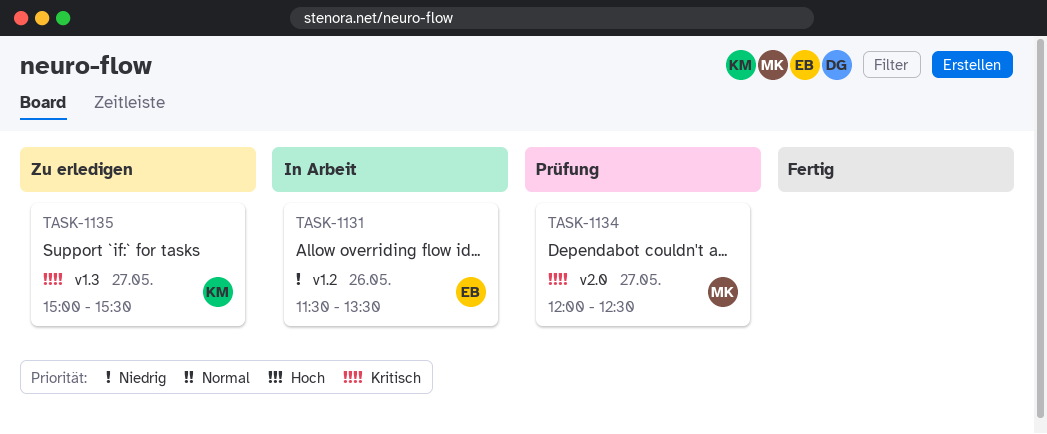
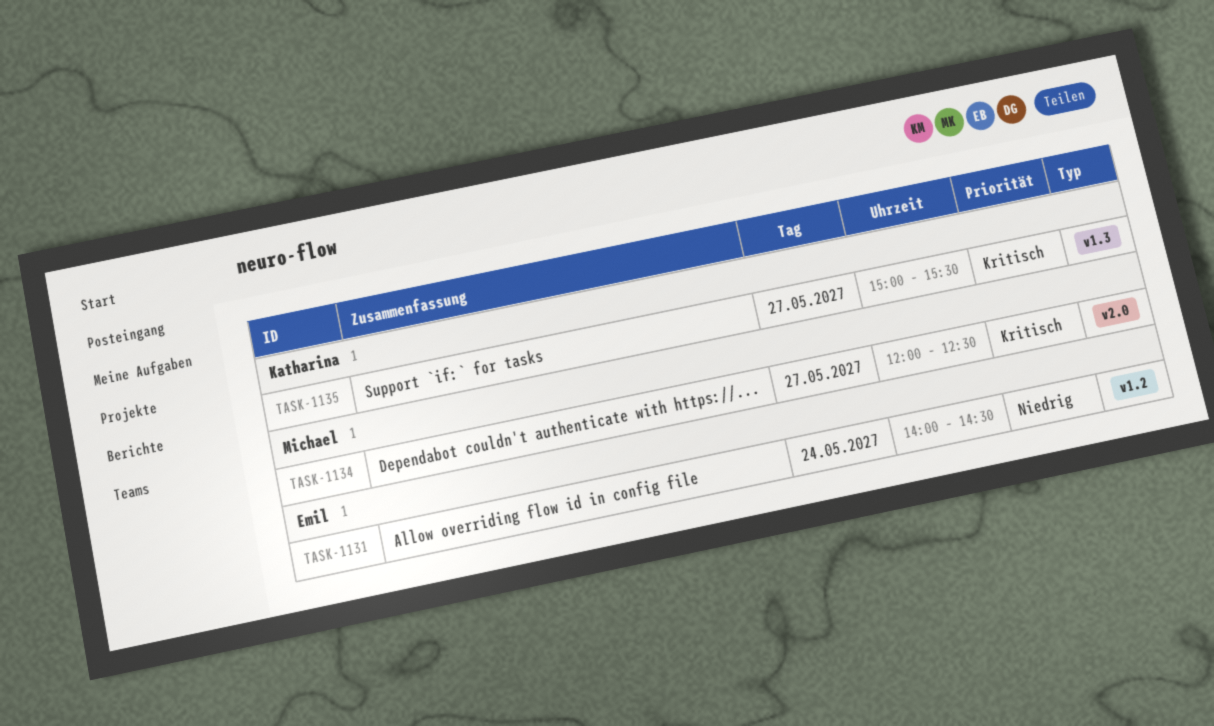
TASK-1131, day: May 26 -> May 24
TASK-1131, begins: 11:30 -> 14:00
TASK-1131, ends: 13:30 -> 14:30

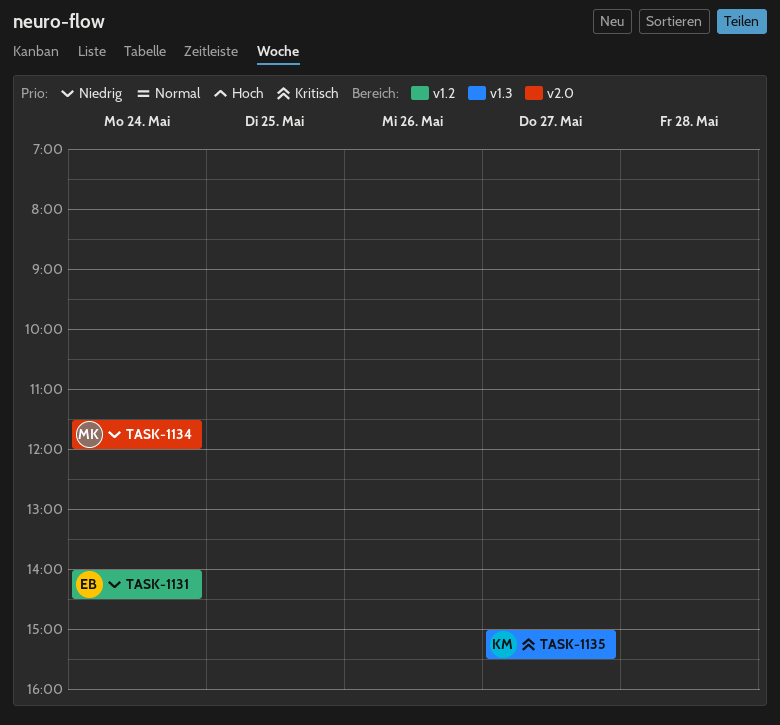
TASK-1134, priority: Kritisch -> Niedrig
TASK-1134, day: May 27 -> May 24
TASK-1134, begins: 12:00 -> 11:30
TASK-1134, ends: 12:30 -> 12:00

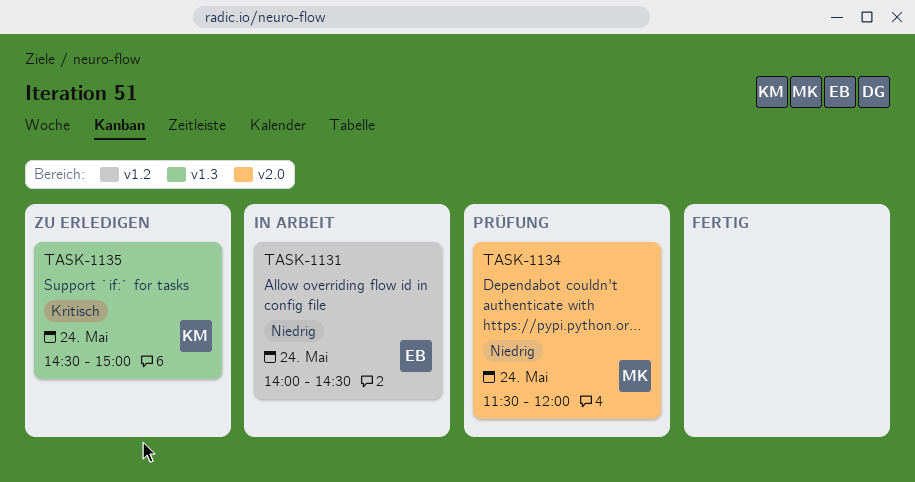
TASK-1135, day: May 27 -> May 24
TASK-1135, begins: 15:00 -> 14:30
TASK-1135, ends: 15:30 -> 15:00

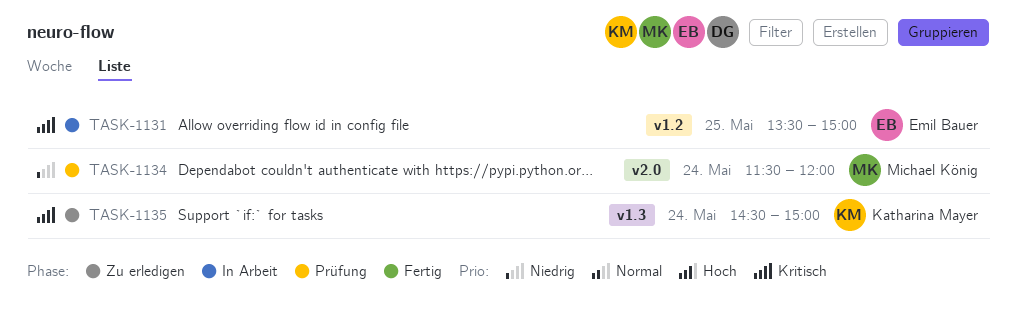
TASK-1131, priority: Niedrig -> Kritisch
TASK-1131, day: May 24 -> May 25
TASK-1131, begins: 14:00 -> 13:30
TASK-1131, ends: 14:30 -> 15:00

